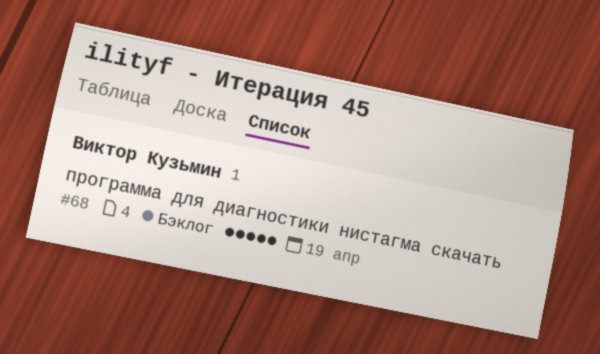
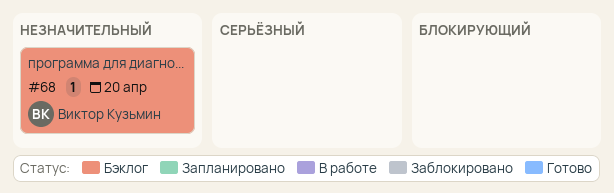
#68, estimate: 5 -> 1
#68, due: Apr 19 -> Apr 20

